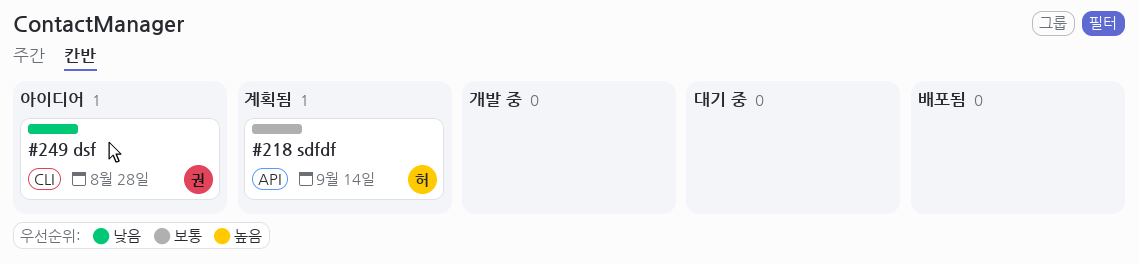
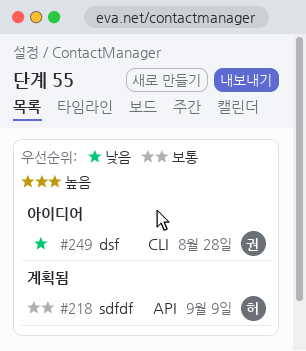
#218, due: Sep 14 -> Sep 9

